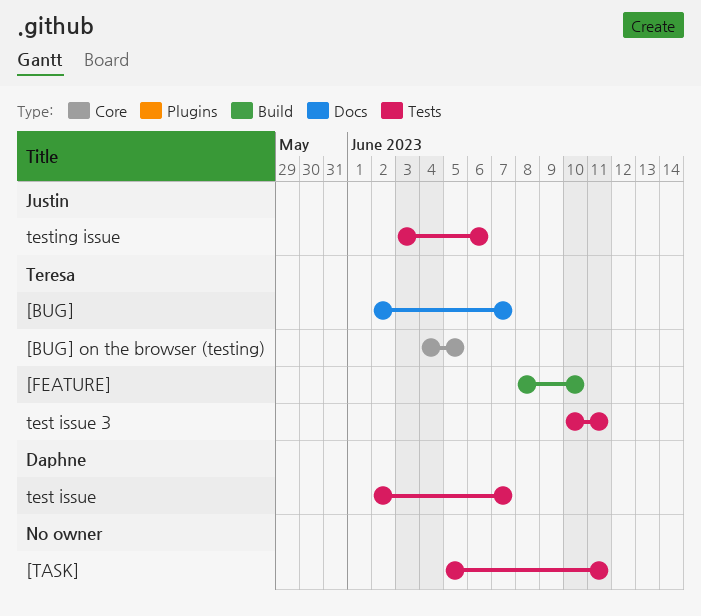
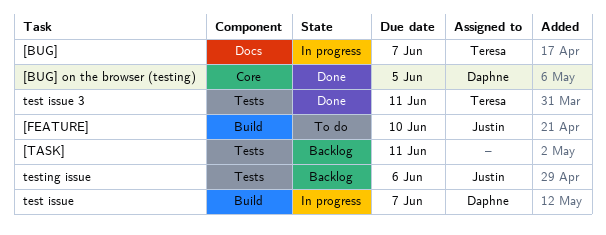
[BUG] on the browser (testing), owner: Teresa -> Daphne
[FEATURE], owner: Teresa -> Justin
test issue, label: Tests -> Build

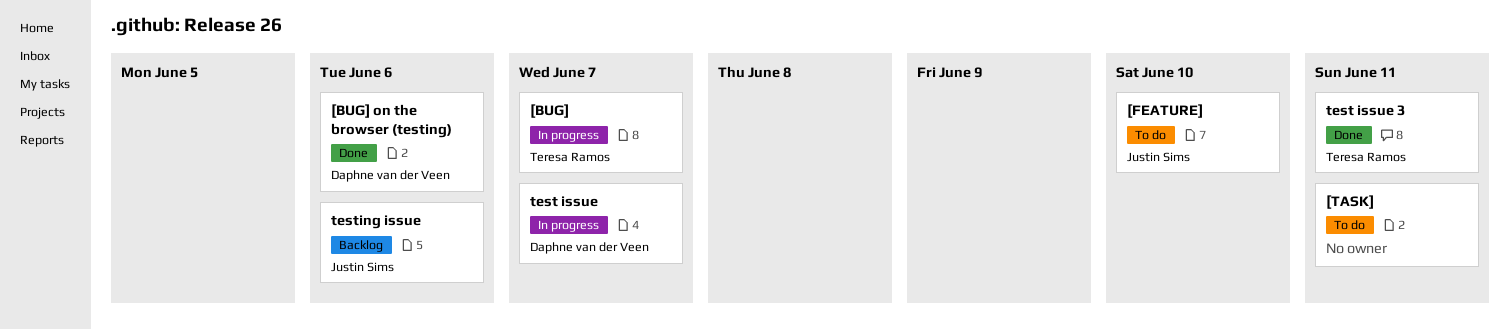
[BUG] on the browser (testing), due: Jun 5 -> Jun 6
[TASK], status: Backlog -> To do

